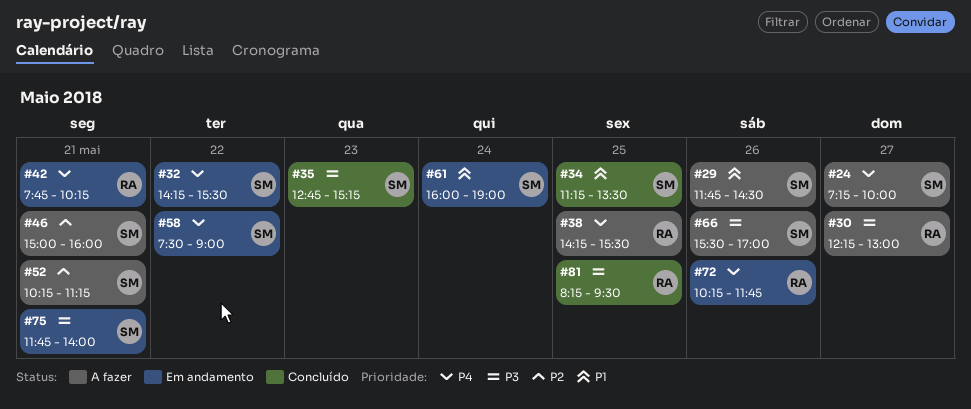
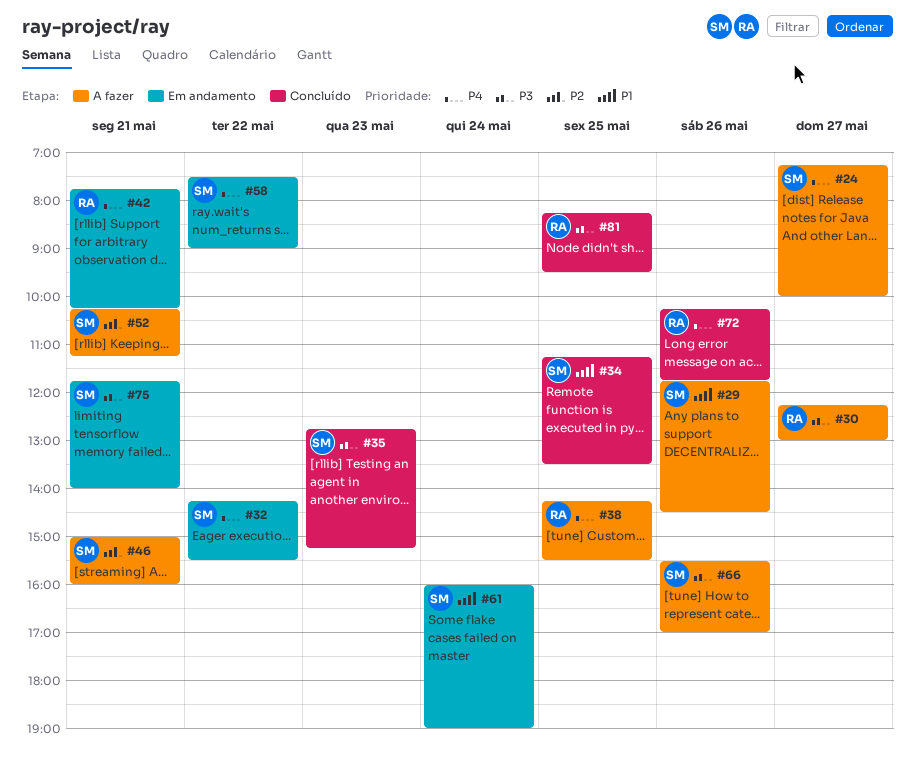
#72, status: Em andamento -> Concluído

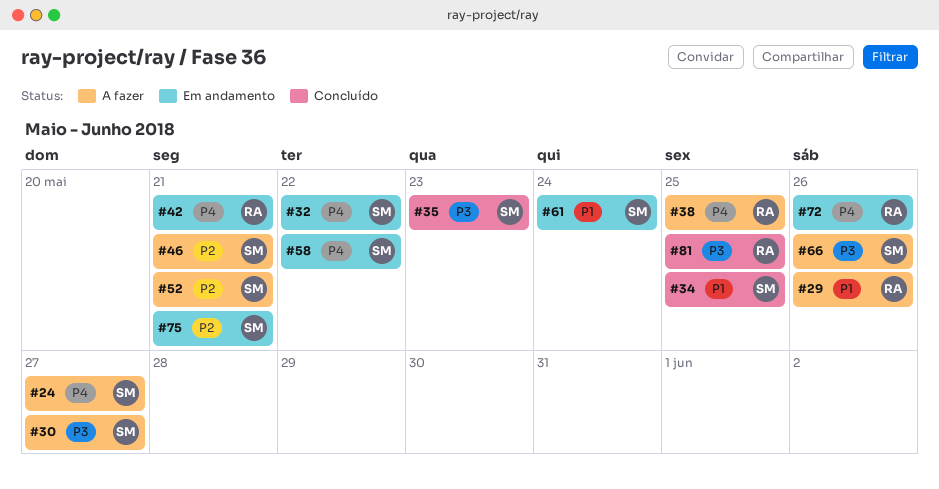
#29, owner: SM -> RA
#30, owner: RA -> SM
#72, status: Concluído -> Em andamento
#75, priority: P3 -> P2

